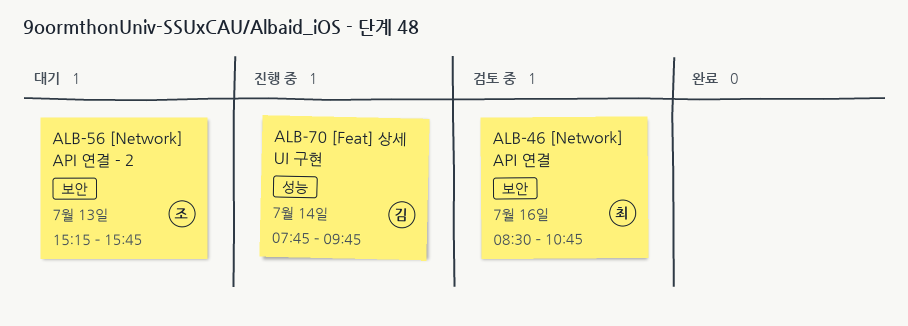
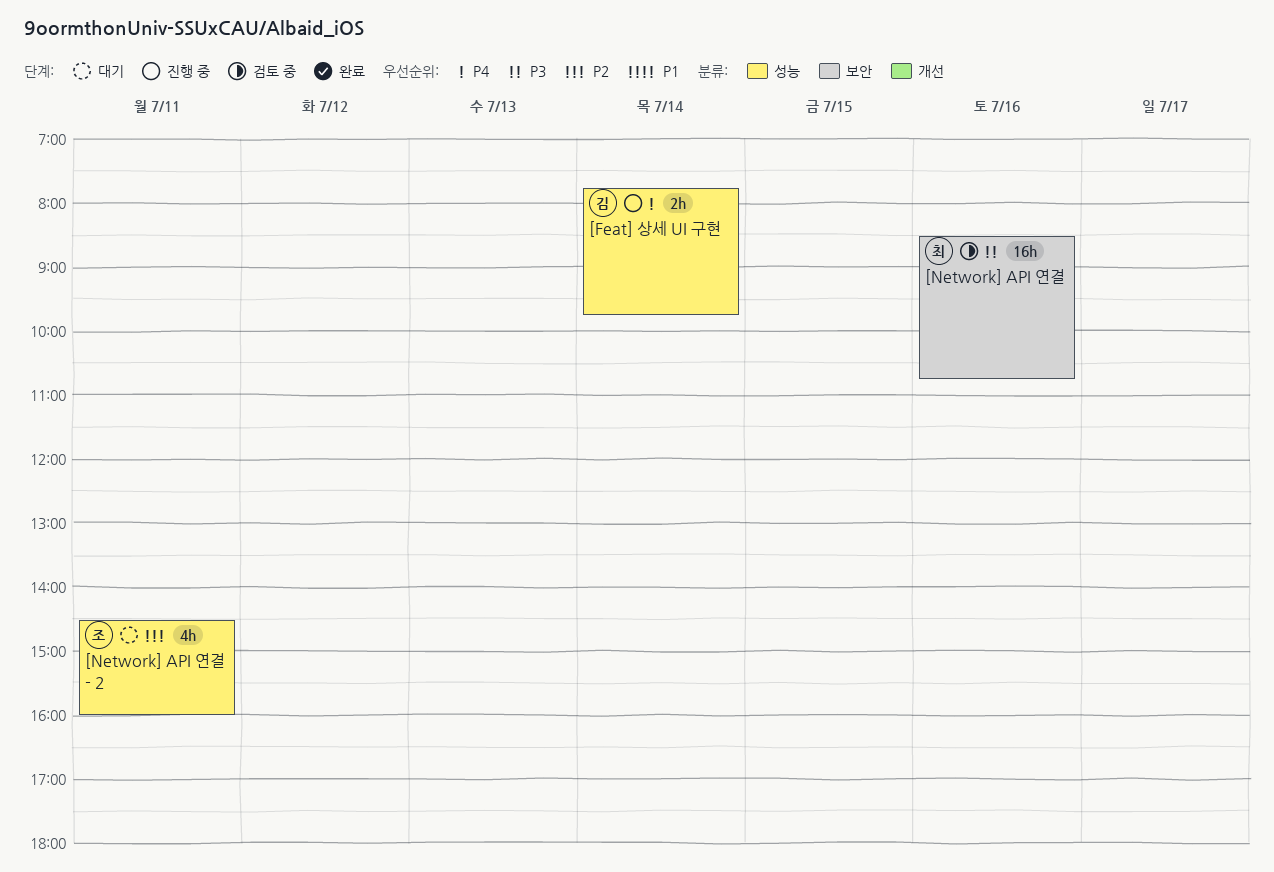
[Network] API 연결 - 2, label: 보안 -> 성능
[Network] API 연결 - 2, day: Jul 13 -> Jul 11
[Network] API 연결 - 2, begins: 15:15 -> 14:30
[Network] API 연결 - 2, ends: 15:45 -> 16:00

